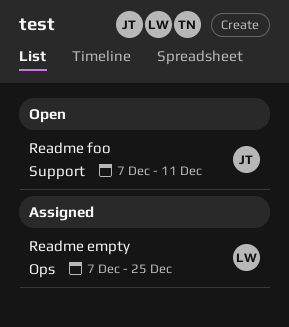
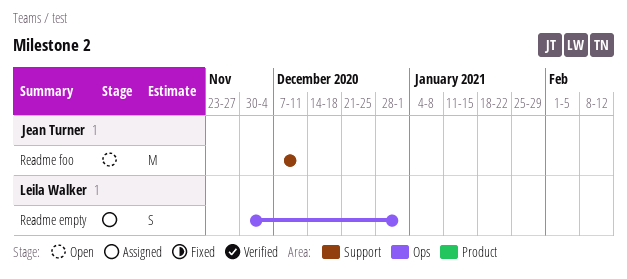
Readme empty, start: Dec 7 -> Nov 30
Readme empty, due: Dec 25 -> Jan 1

